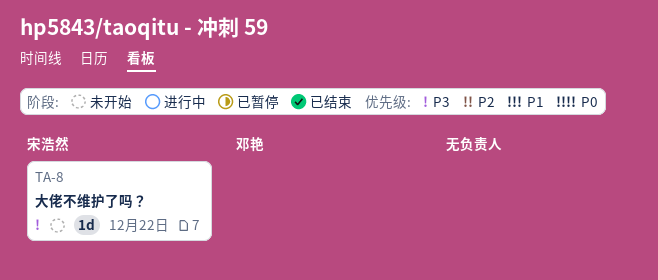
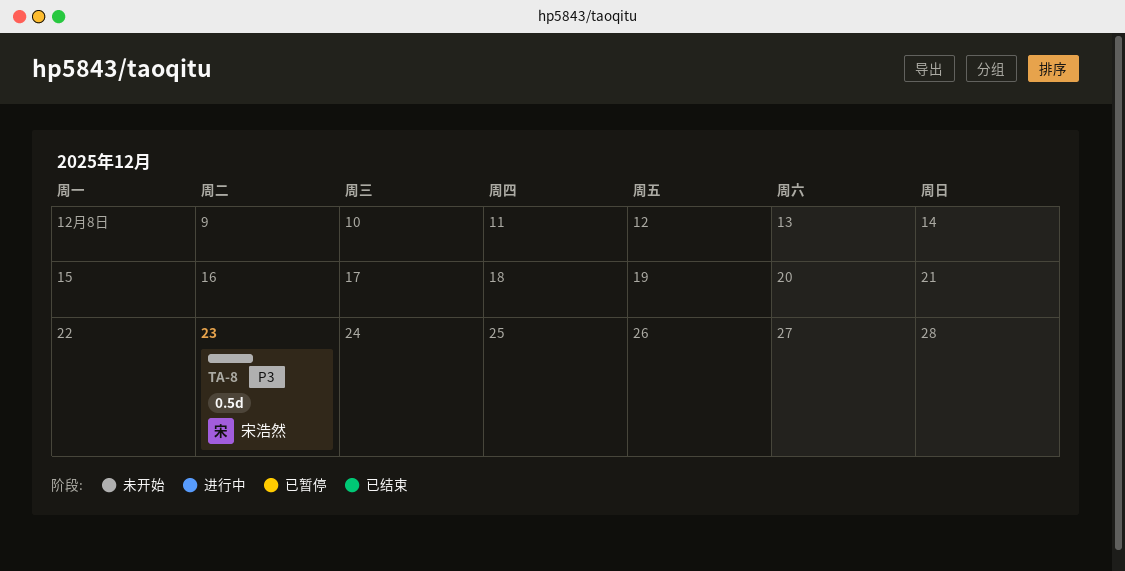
TA-8, estimate: 1d -> 0.5d
TA-8, due: Dec 22 -> Dec 23

